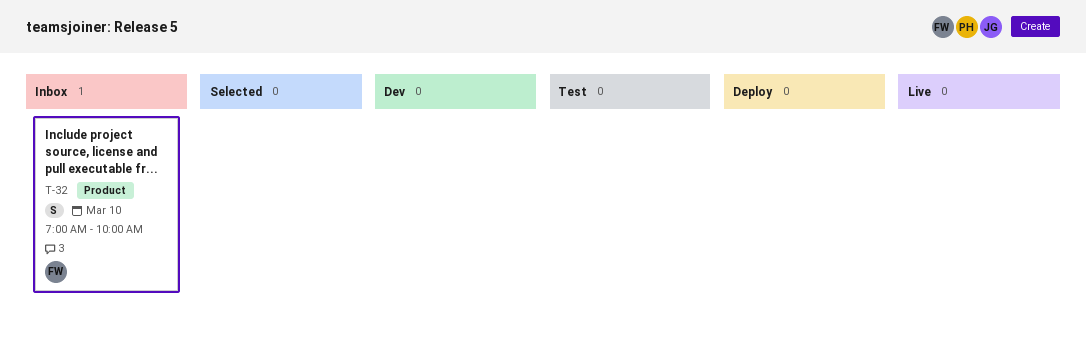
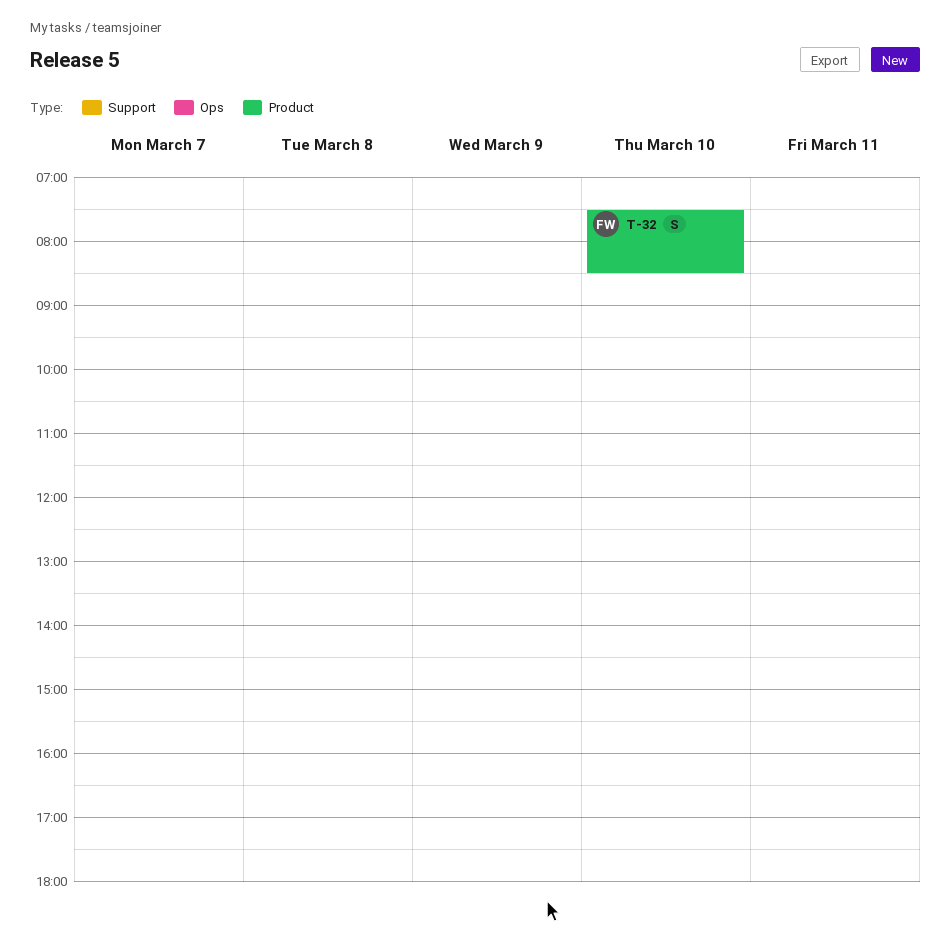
T-32, begins: 07:00 -> 07:30
T-32, ends: 10:00 -> 08:30

